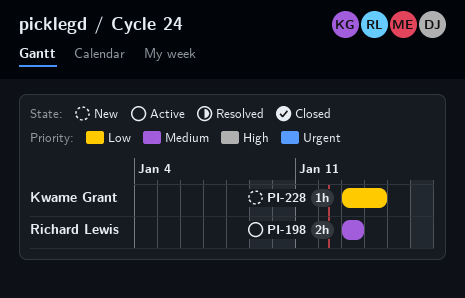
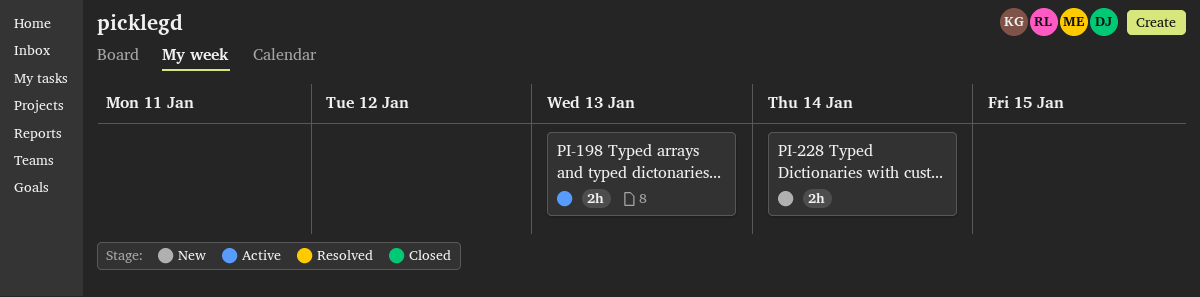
PI-228, estimate: 1h -> 2h

